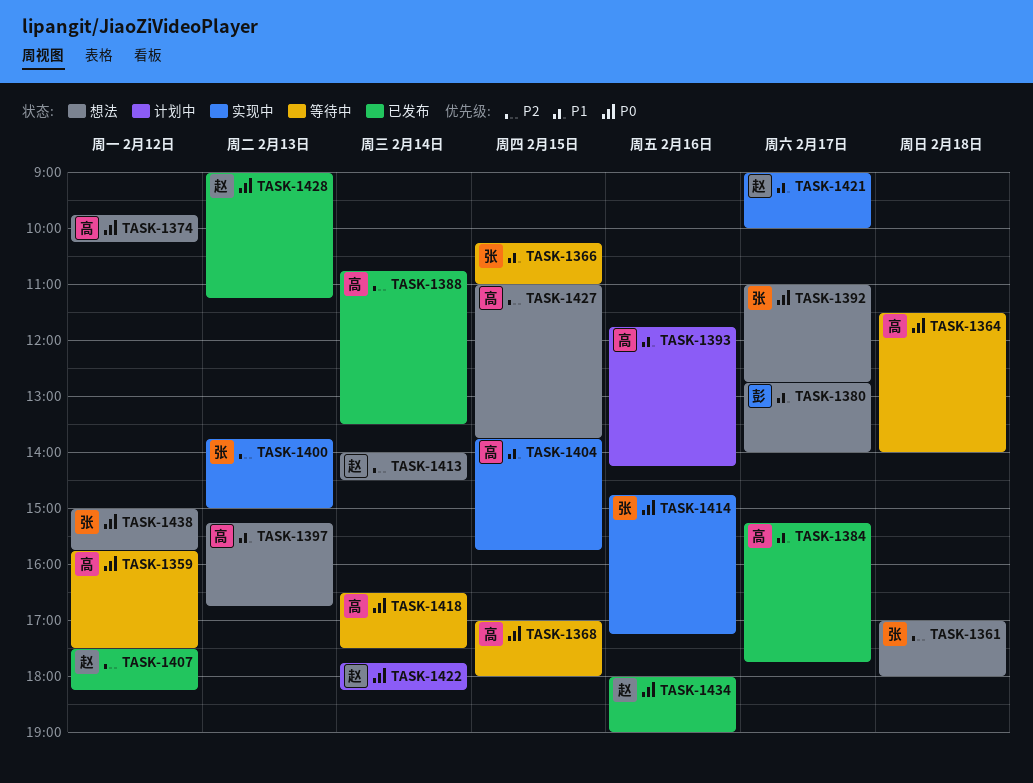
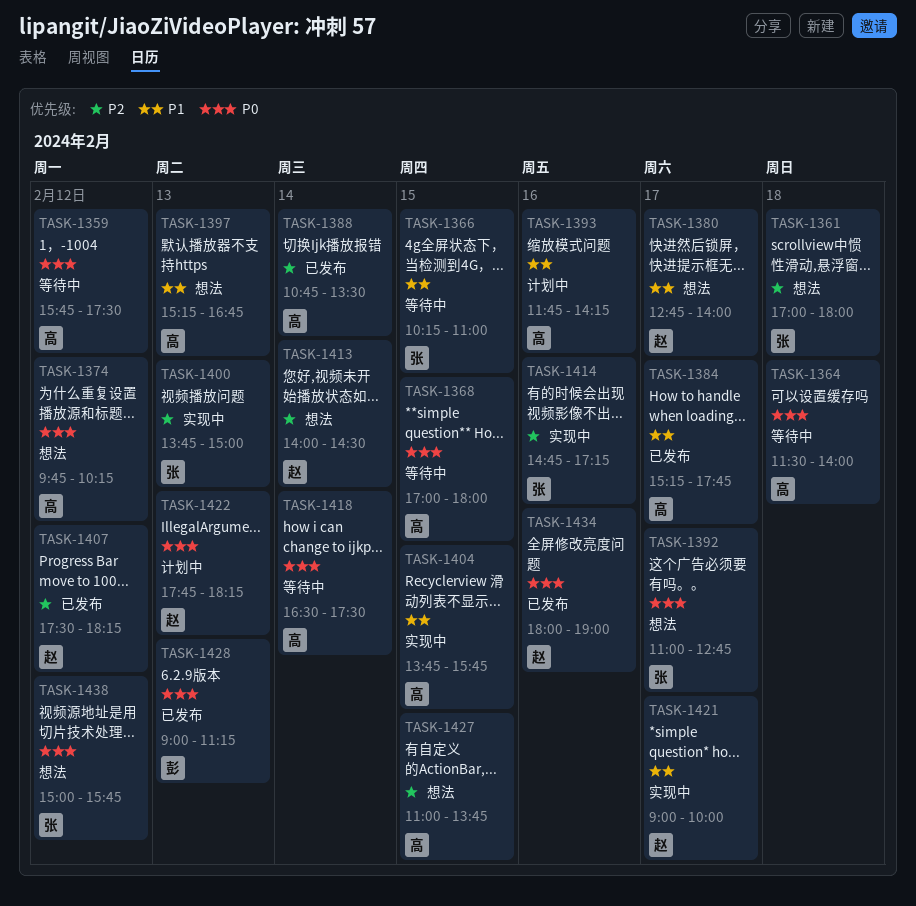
TASK-1380, owner: 彭 -> 赵
TASK-1414, priority: P0 -> P2
TASK-1422, day: Feb 14 -> Feb 13
TASK-1428, owner: 赵 -> 彭

